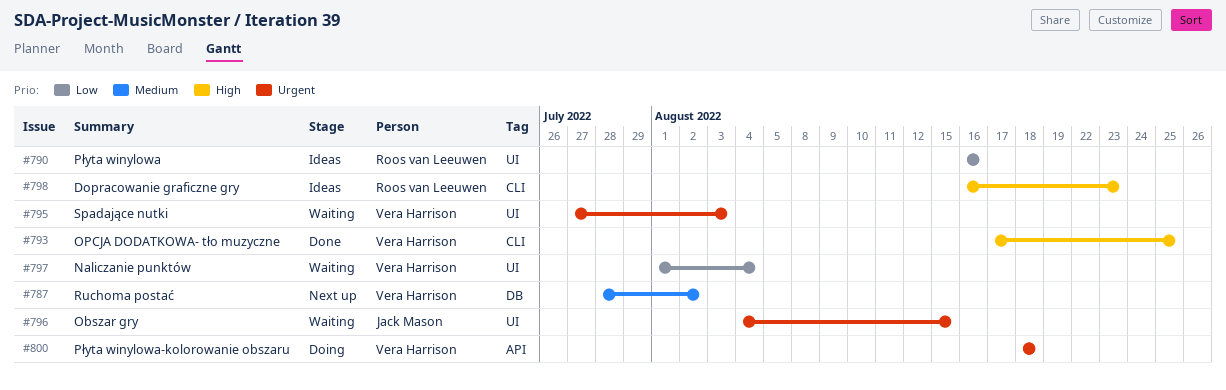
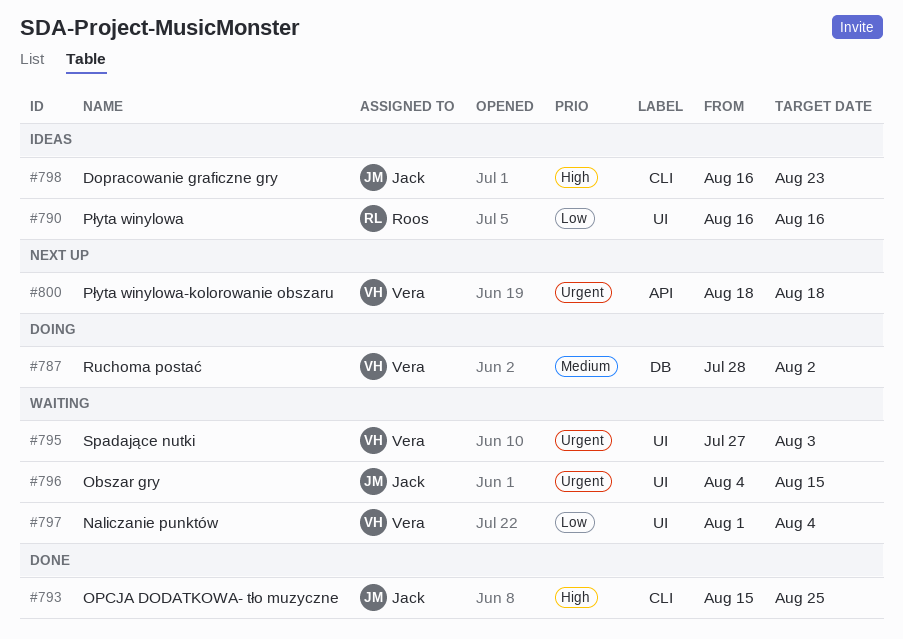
#787, status: Next up -> Doing
#793, owner: Vera Harrison -> Jack Mason
#793, start: Aug 17 -> Aug 15
#798, owner: Roos van Leeuwen -> Jack Mason
#800, status: Doing -> Next up

